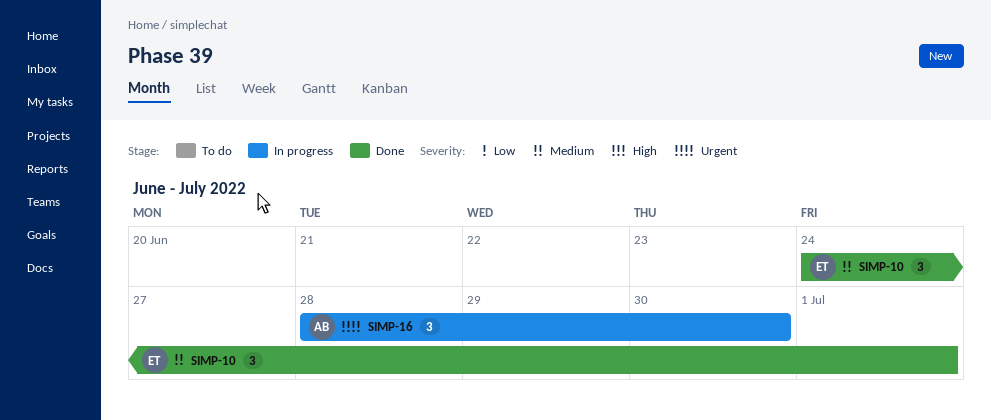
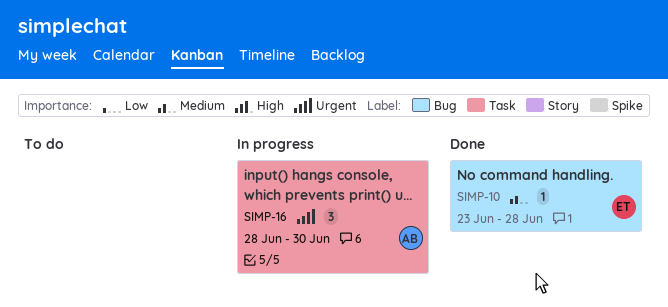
SIMP-10, estimate: 3 -> 1
SIMP-10, start: Jun 24 -> Jun 23
SIMP-10, due: Jul 1 -> Jun 28

